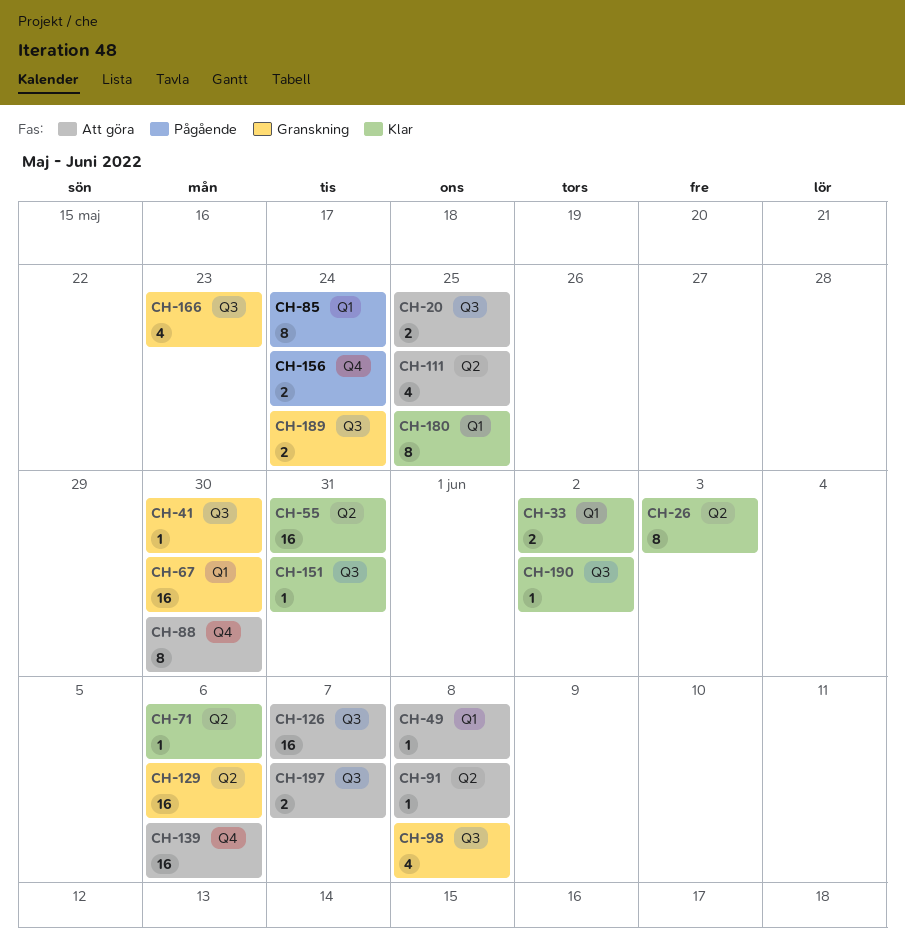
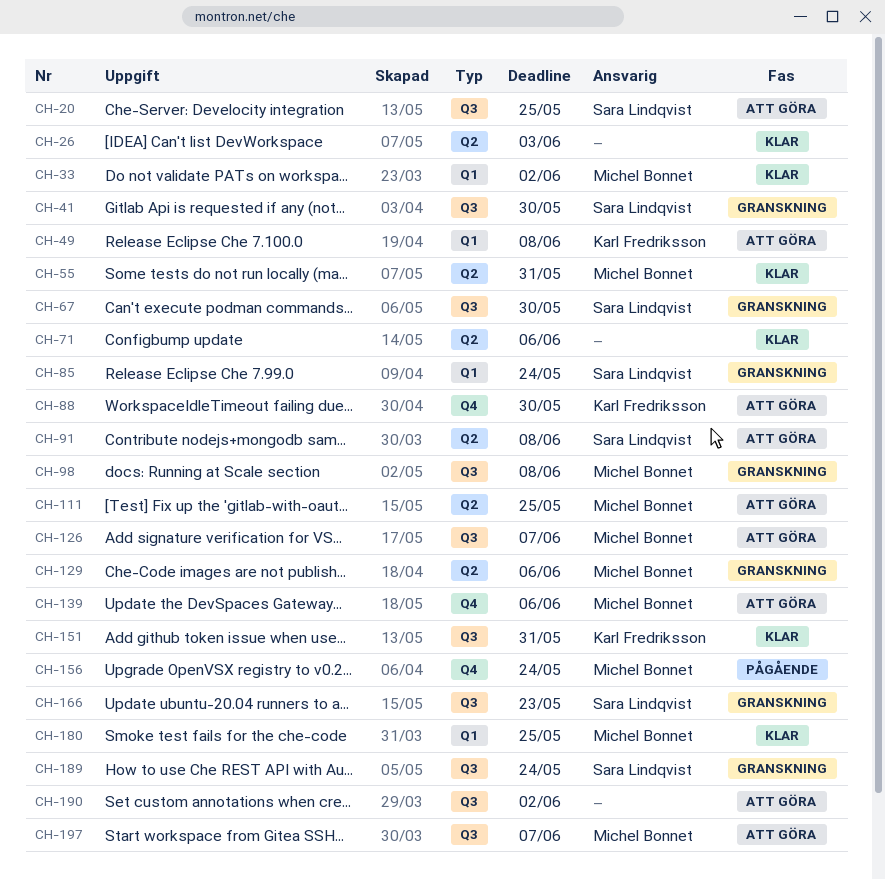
CH-67, label: Q1 -> Q3
CH-85, status: Pågående -> Granskning
CH-190, status: Klar -> Att göra

